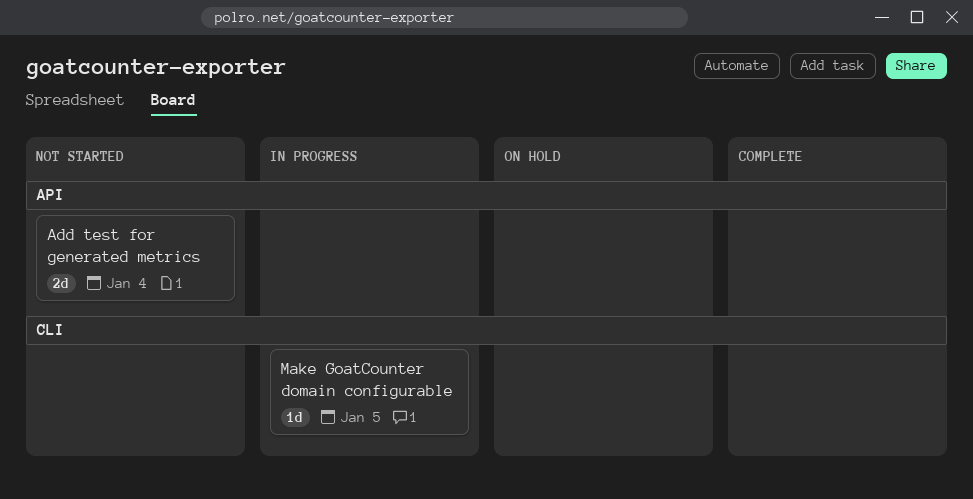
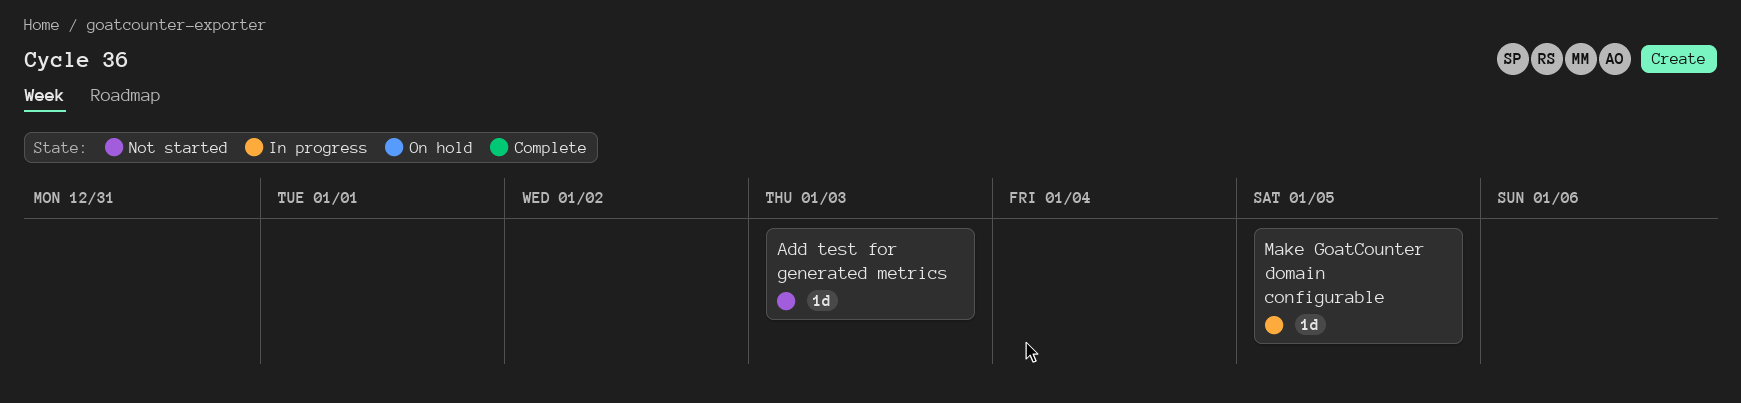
Add test for generated metrics, estimate: 2d -> 1d
Add test for generated metrics, due: Jan 4 -> Jan 3

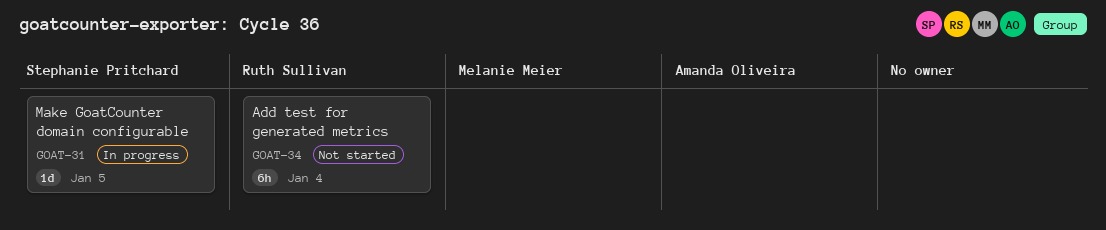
Add test for generated metrics, estimate: 1d -> 6h
Add test for generated metrics, due: Jan 3 -> Jan 4

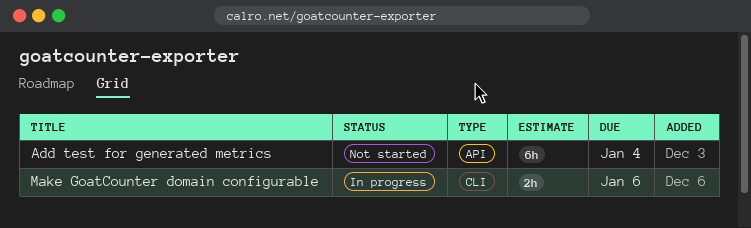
Make GoatCounter domain configurable, estimate: 1d -> 2h
Make GoatCounter domain configurable, due: Jan 5 -> Jan 6

